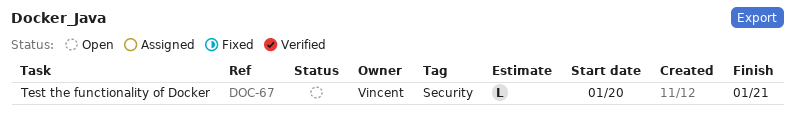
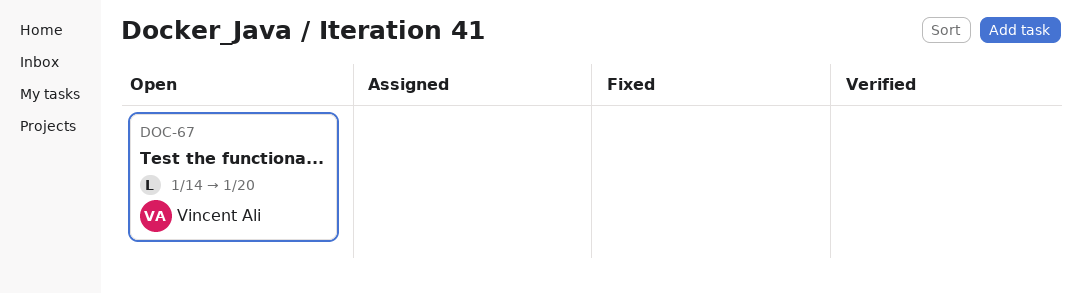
DOC-67, start: Jan 20 -> Jan 14
DOC-67, due: Jan 21 -> Jan 20

